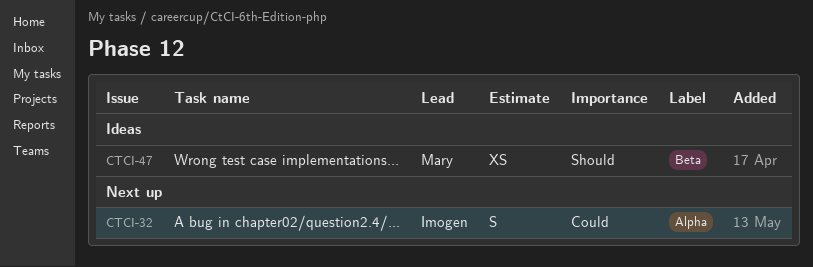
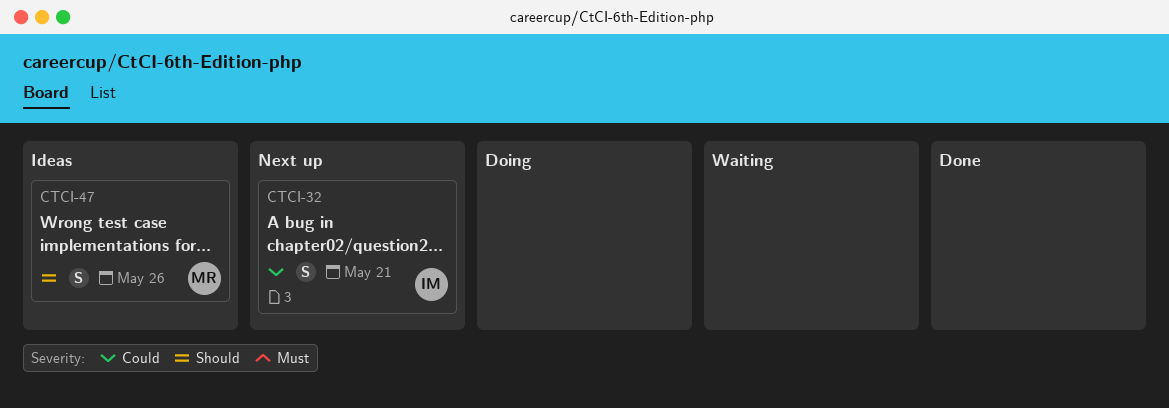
CTCI-47, estimate: XS -> S

